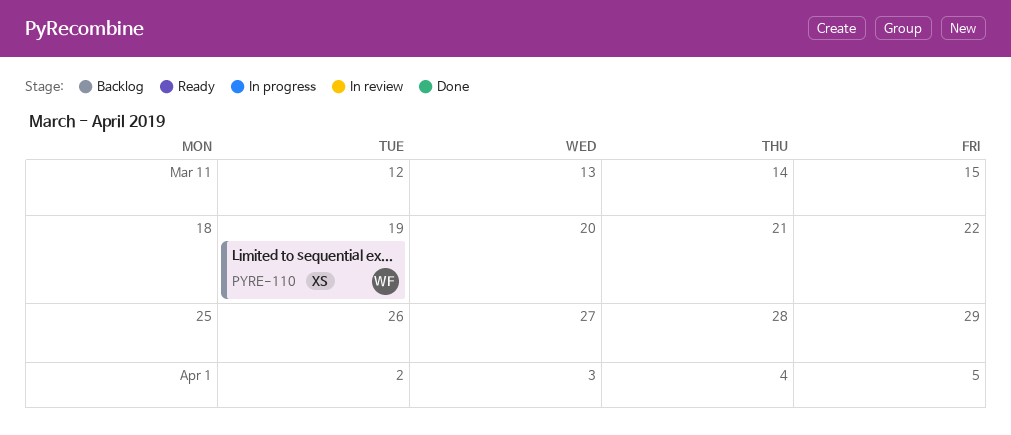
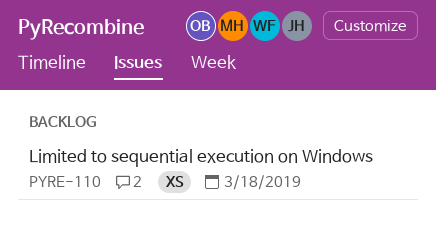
PYRE-110, due: Mar 19 -> Mar 18

